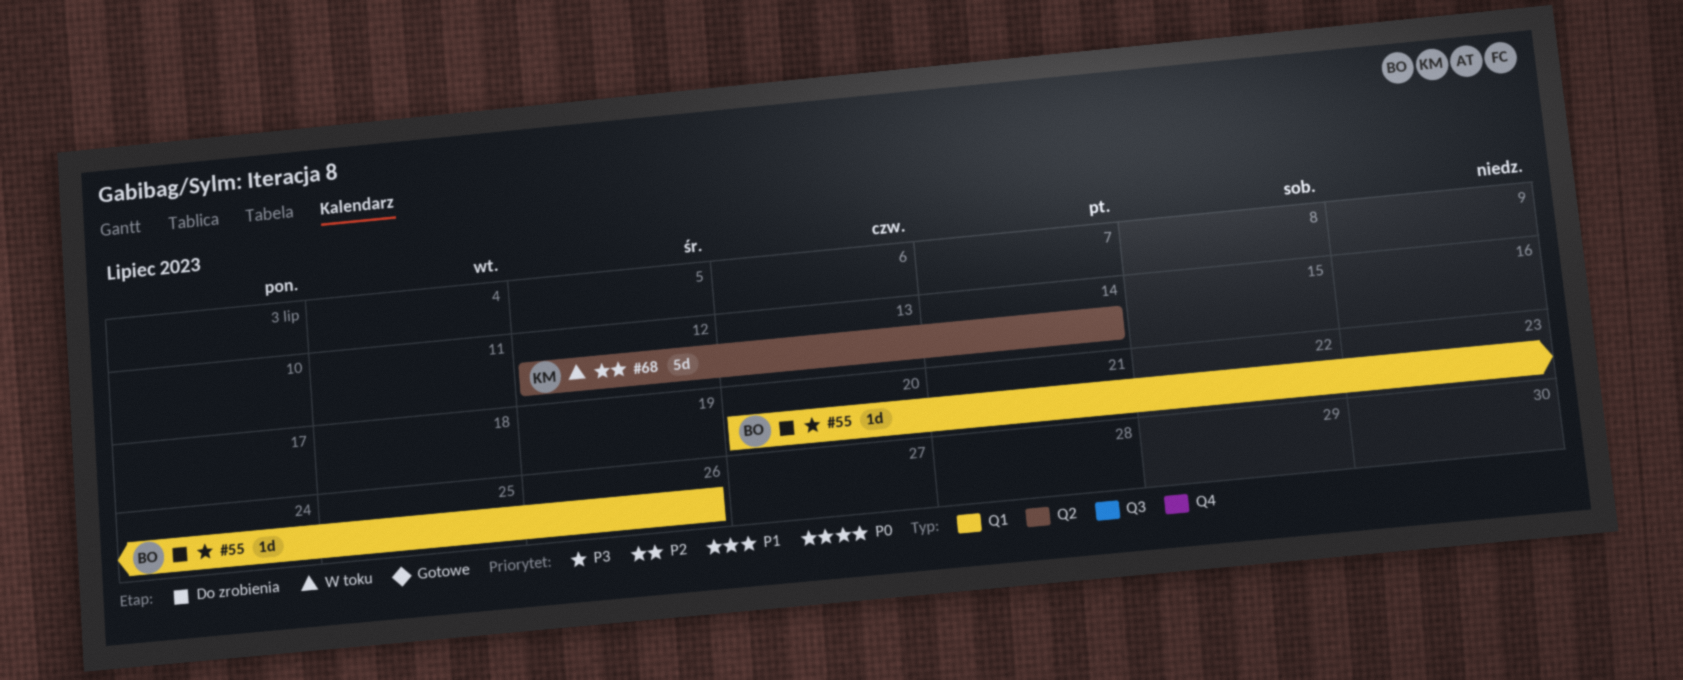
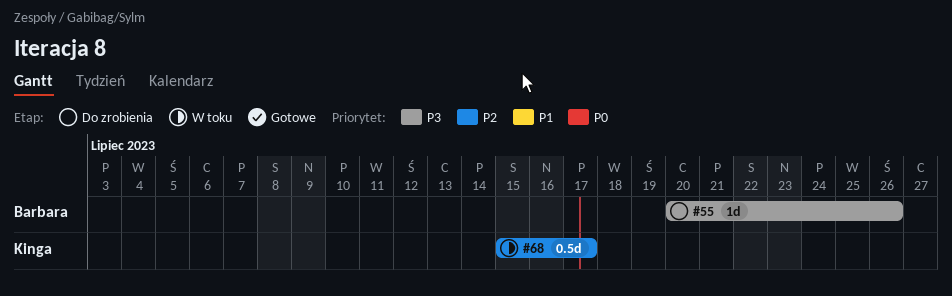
#68, estimate: 5d -> 0.5d
#68, start: Jul 12 -> Jul 15
#68, due: Jul 14 -> Jul 17

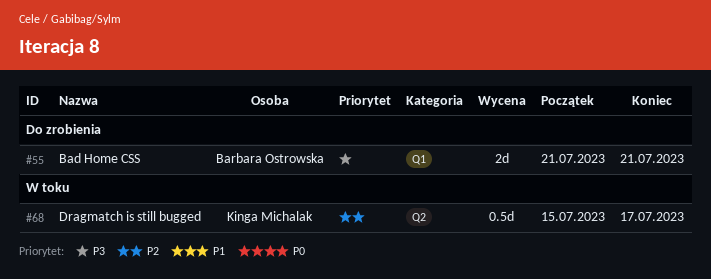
#55, estimate: 1d -> 2d
#55, start: Jul 20 -> Jul 21
#55, due: Jul 26 -> Jul 21

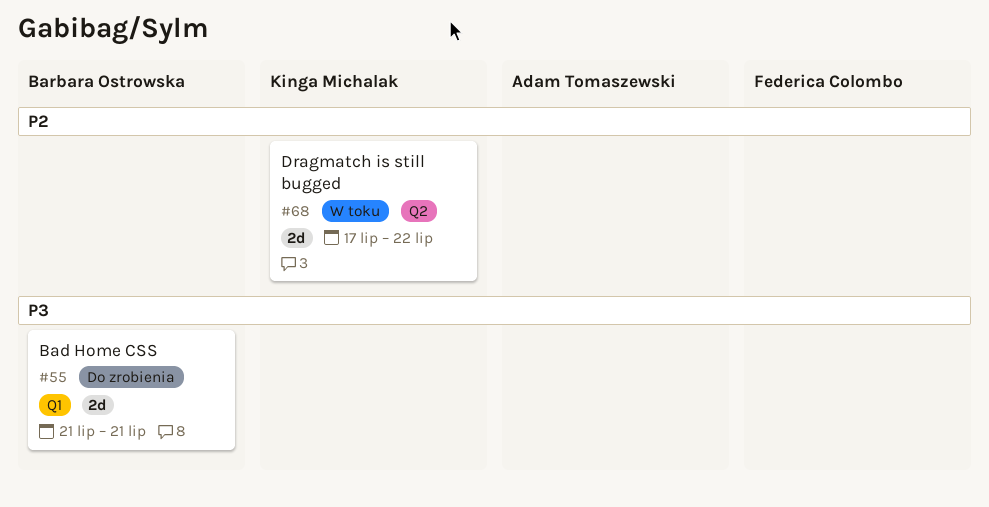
#68, estimate: 0.5d -> 2d
#68, start: Jul 15 -> Jul 17
#68, due: Jul 17 -> Jul 22

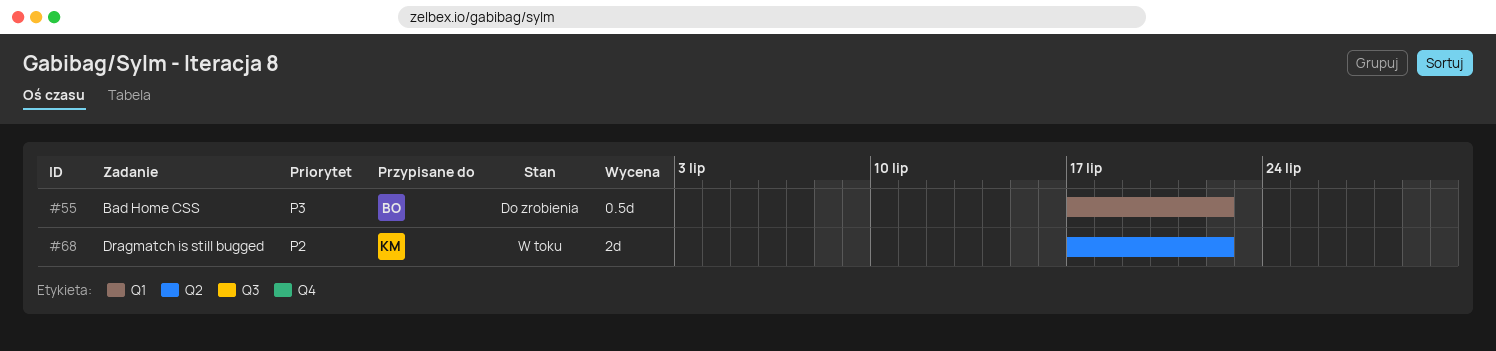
#55, estimate: 2d -> 0.5d
#55, start: Jul 21 -> Jul 17
#55, due: Jul 21 -> Jul 22

